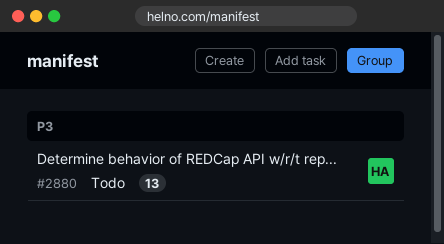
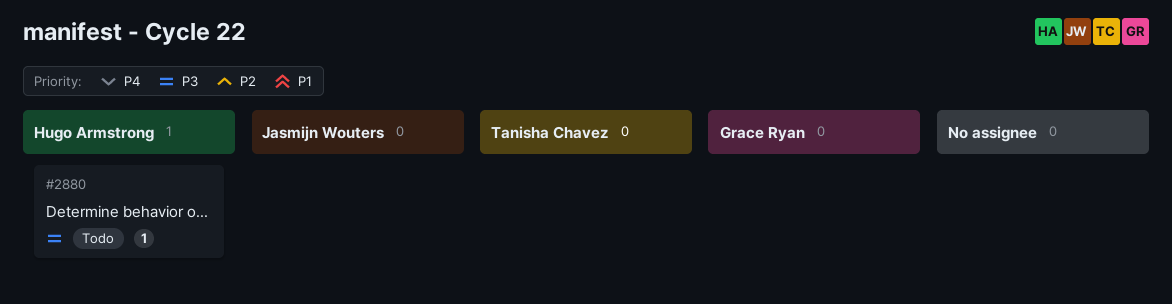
#2880, estimate: 13 -> 1

